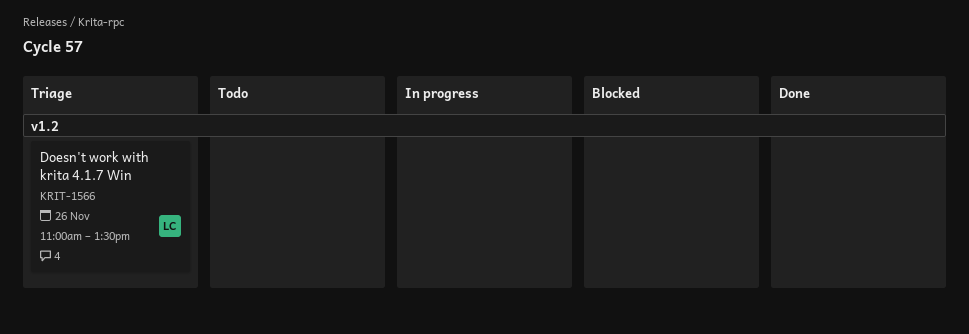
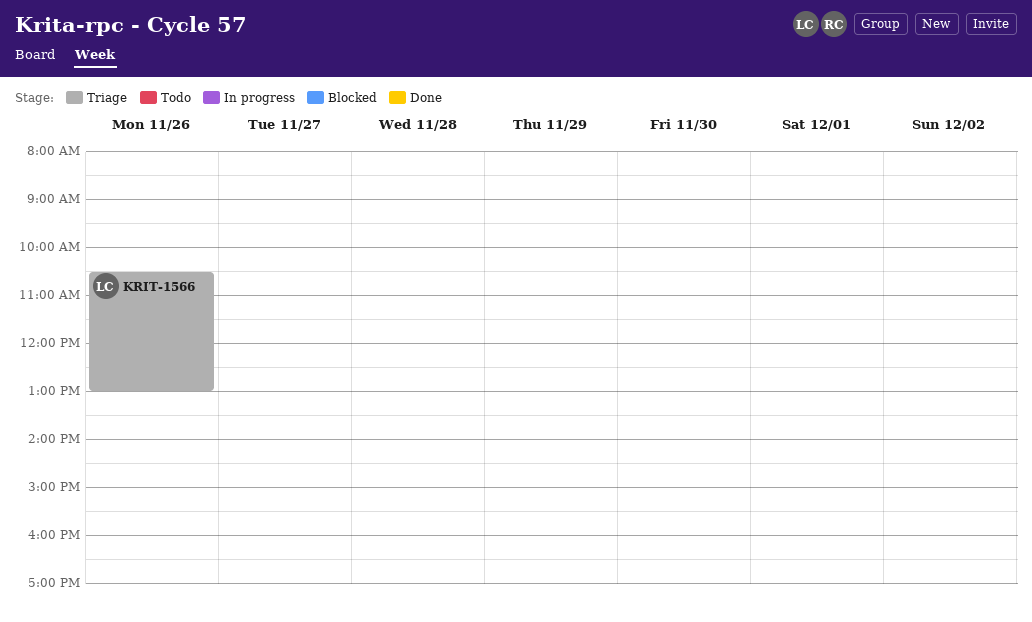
KRIT-1566, begins: 11:00 -> 10:30
KRIT-1566, ends: 13:30 -> 13:00

